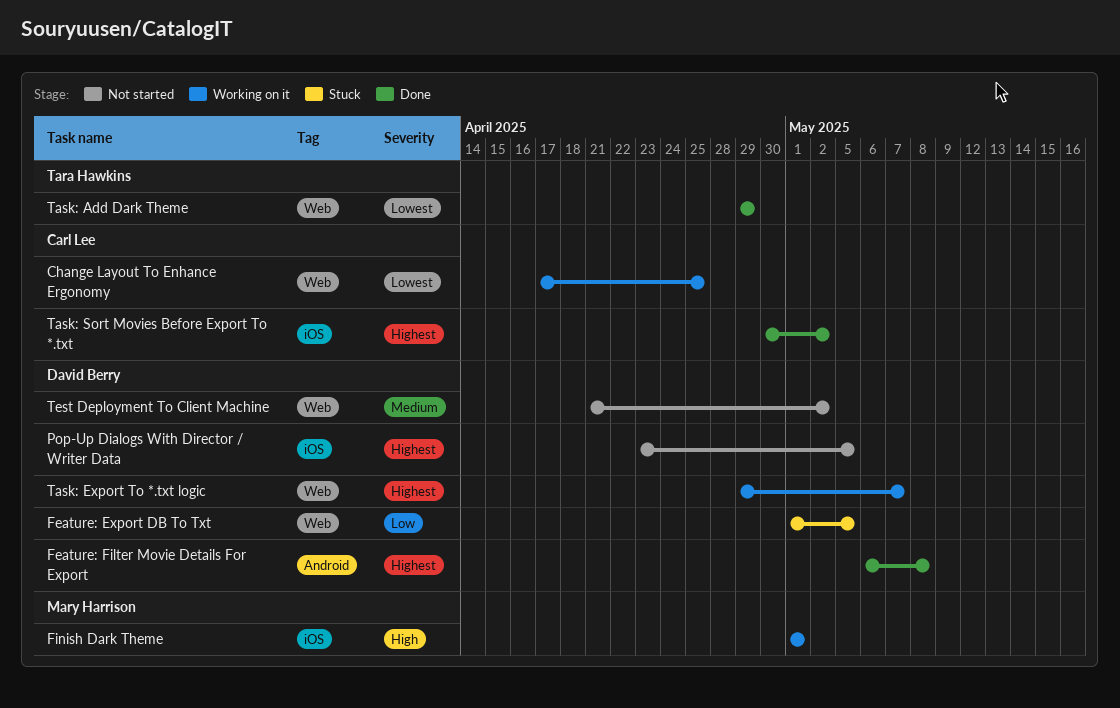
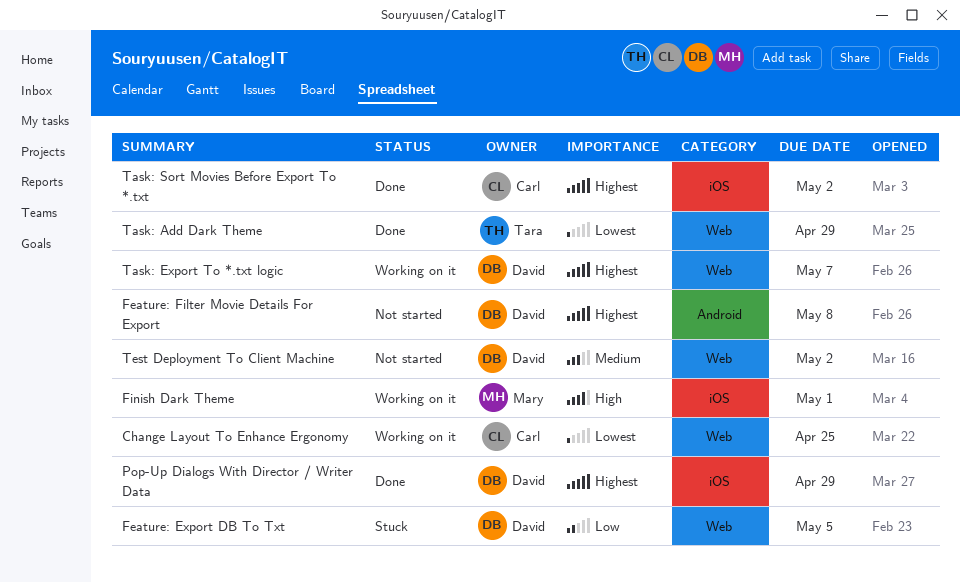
Feature: Filter Movie Details For Export, status: Done -> Not started
Pop-Up Dialogs With Director / Writer Data, status: Not started -> Done
Pop-Up Dialogs With Director / Writer Data, due: May 5 -> Apr 29

